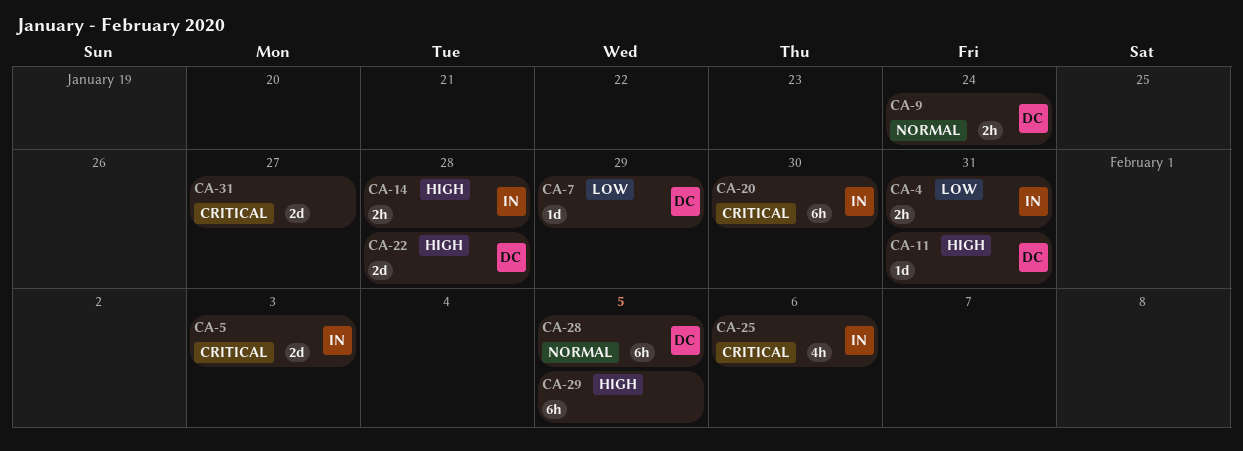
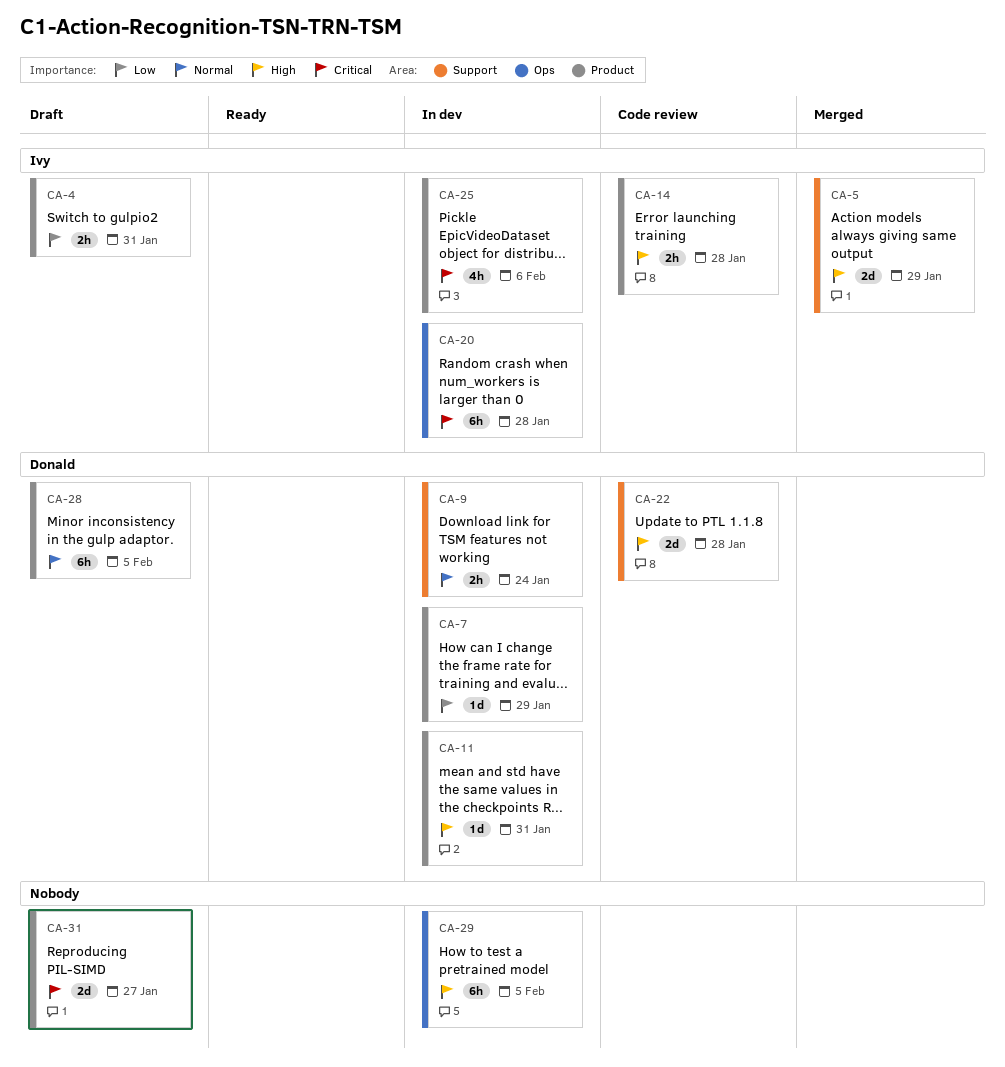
CA-5, priority: Critical -> High
CA-5, due: Feb 3 -> Jan 29
CA-20, due: Jan 30 -> Jan 28

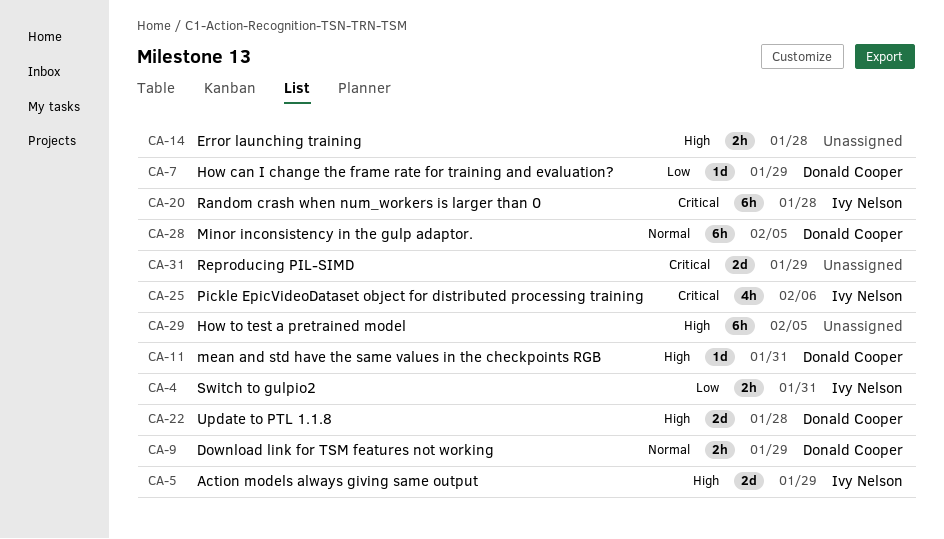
CA-9, due: Jan 24 -> Jan 29
CA-14, owner: Ivy Nelson -> none
CA-31, due: Jan 27 -> Jan 29

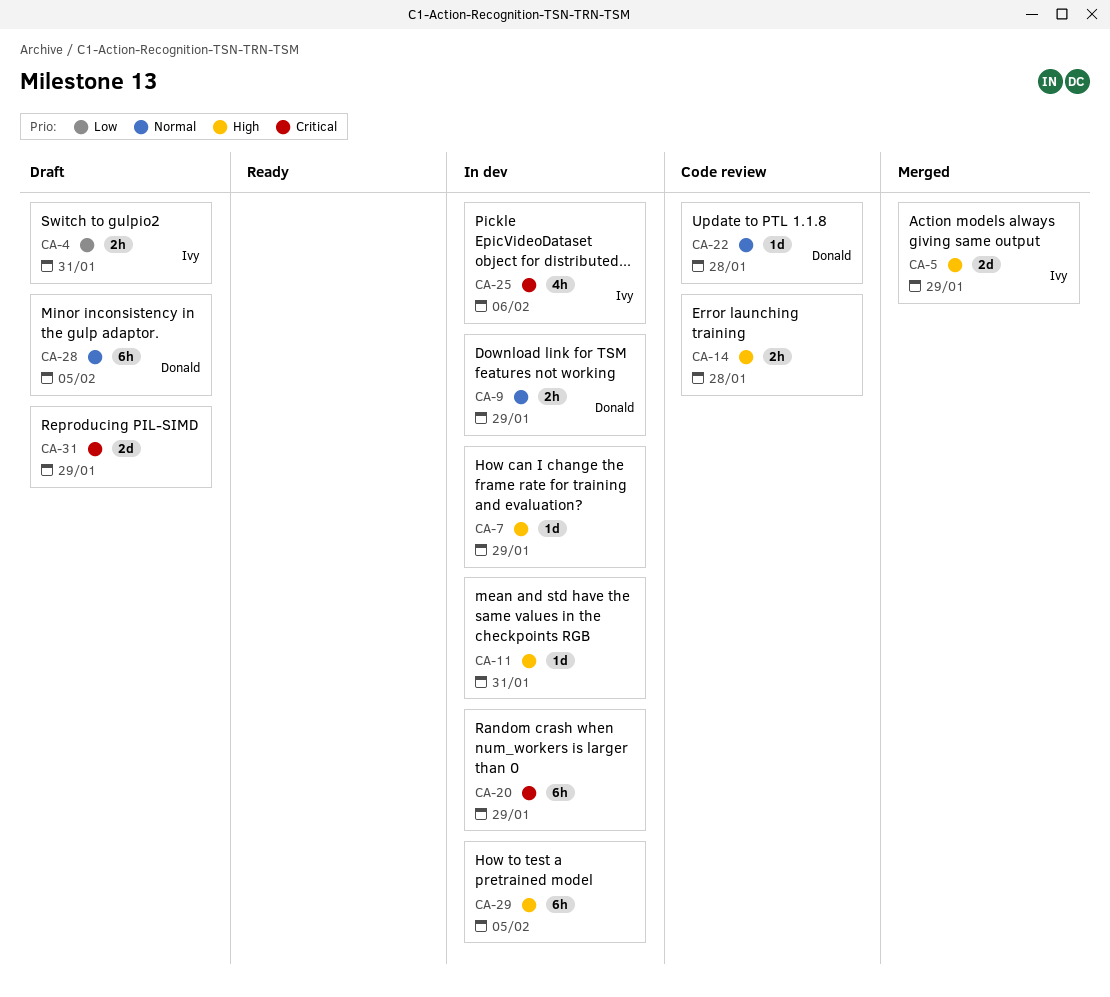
CA-7, owner: Donald Cooper -> none
CA-7, priority: Low -> High
CA-11, owner: Donald Cooper -> none
CA-20, owner: Ivy Nelson -> none
CA-20, due: Jan 28 -> Jan 29
CA-22, priority: High -> Normal
CA-22, estimate: 2d -> 1d

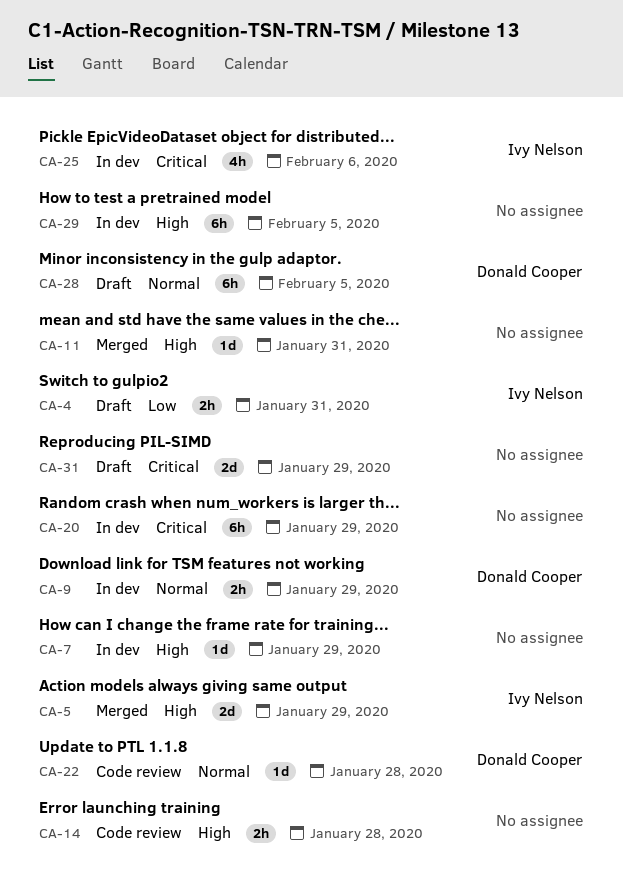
CA-11, status: In dev -> Merged

